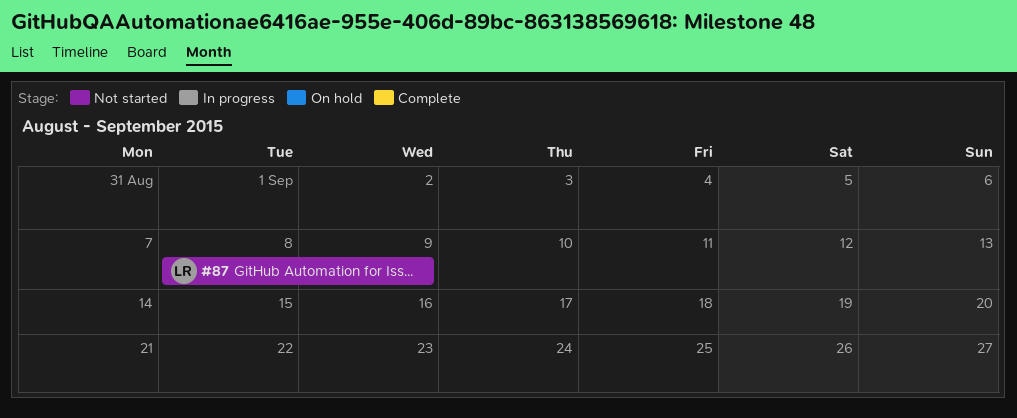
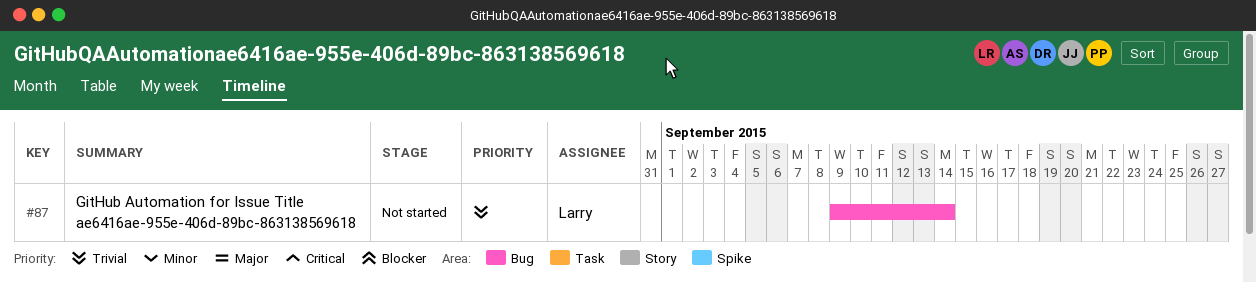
#87, start: Sep 8 -> Sep 9
#87, due: Sep 9 -> Sep 14

